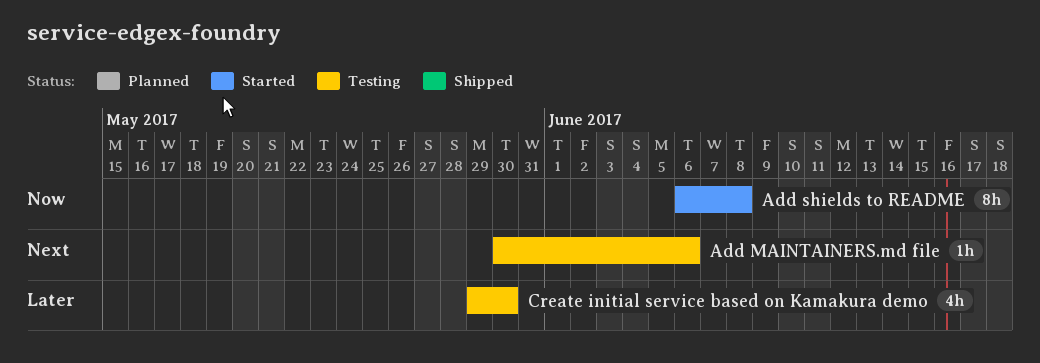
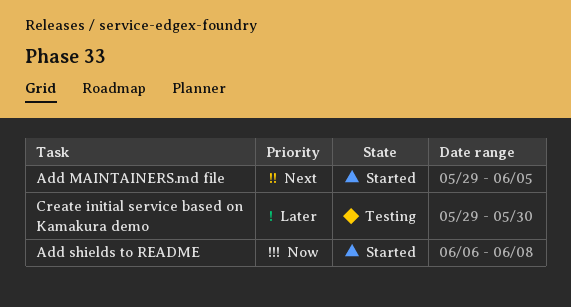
Add MAINTAINERS.md file, status: Testing -> Started
Add MAINTAINERS.md file, start: May 30 -> May 29
Add MAINTAINERS.md file, due: Jun 6 -> Jun 5

